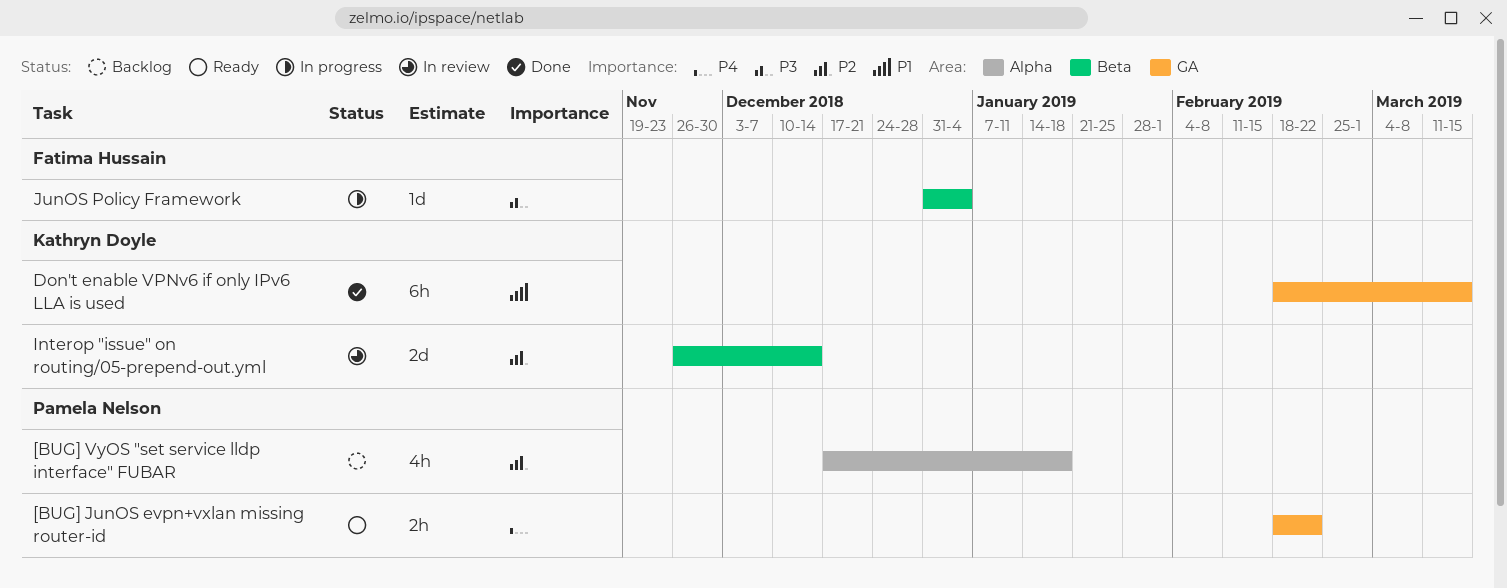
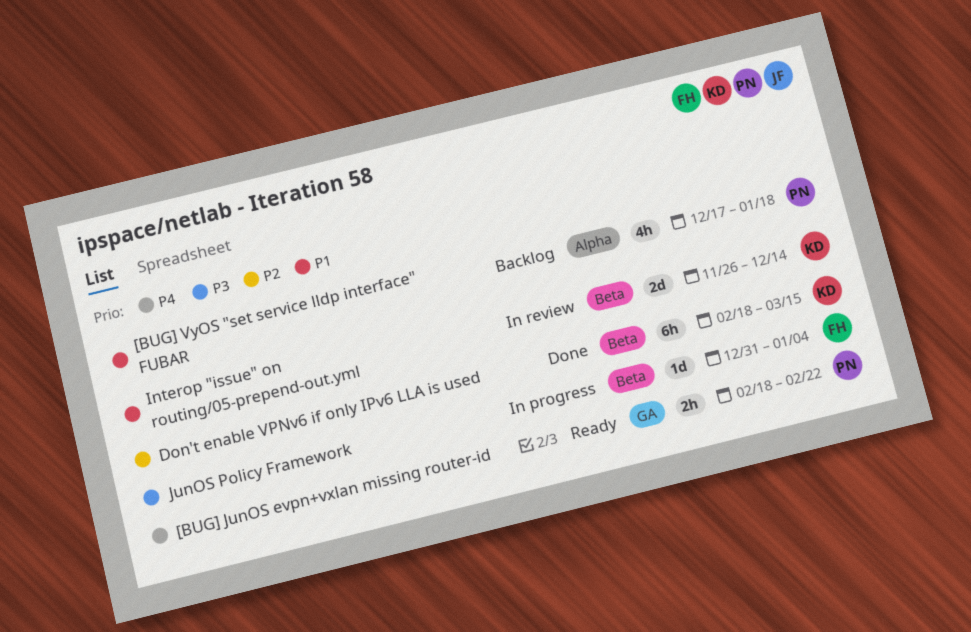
[BUG] VyOS "set service lldp interface" FUBAR, priority: P2 -> P1
Don't enable VPNv6 if only IPv6 LLA is used, priority: P1 -> P2
Don't enable VPNv6 if only IPv6 LLA is used, label: GA -> Beta
Interop "issue" on routing/05-prepend-out.yml, priority: P2 -> P1

